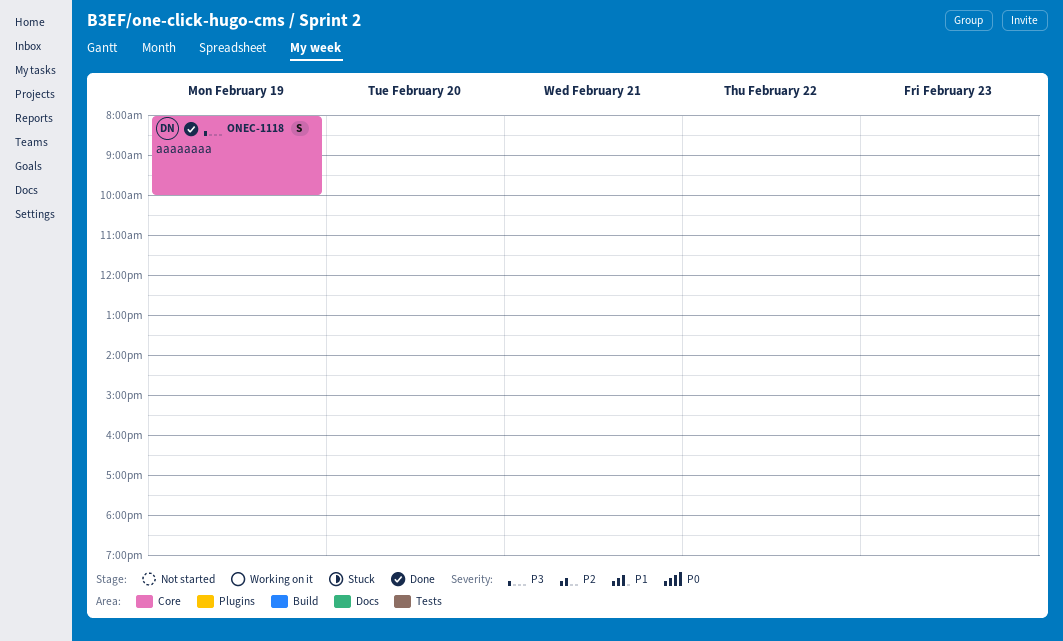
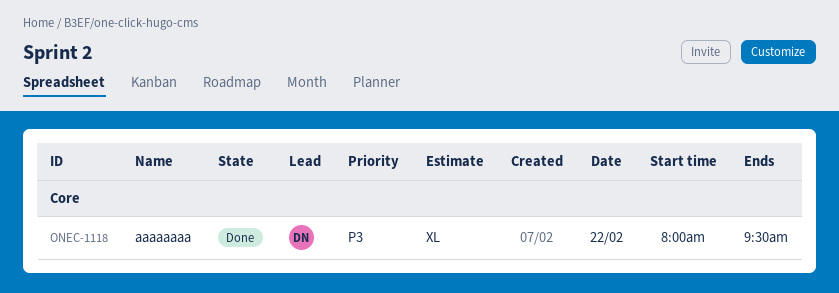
ONEC-1118, estimate: S -> XL
ONEC-1118, day: Feb 19 -> Feb 22
ONEC-1118, ends: 10:00 -> 09:30

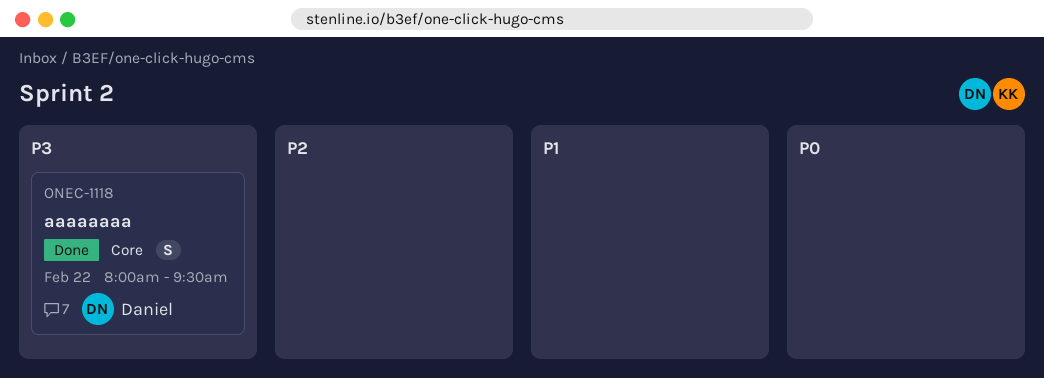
ONEC-1118, estimate: XL -> S

